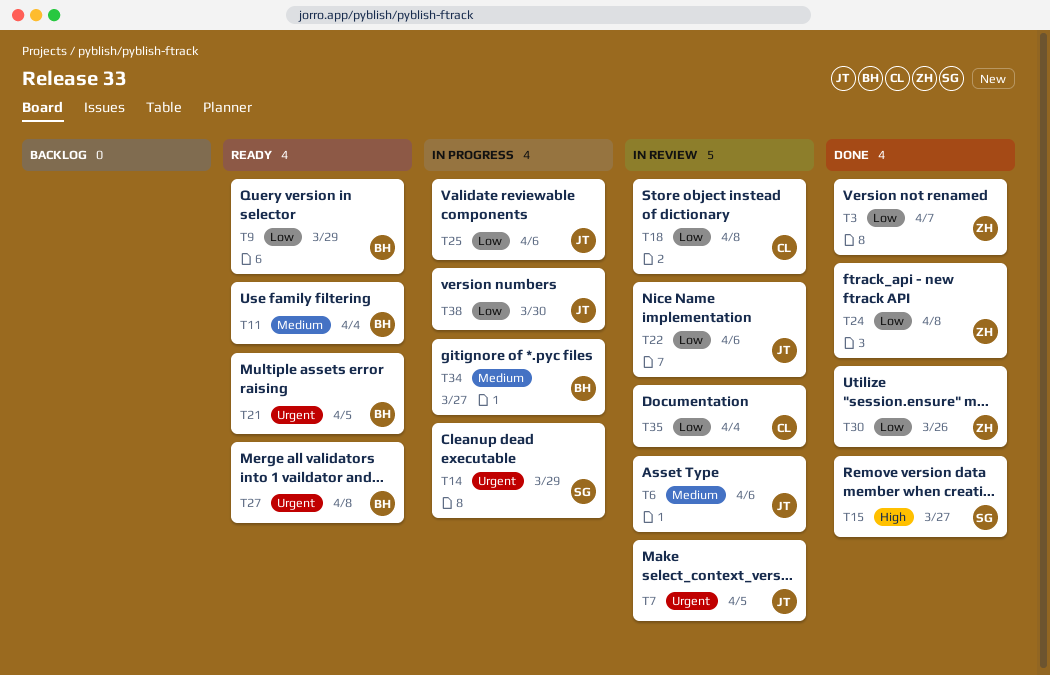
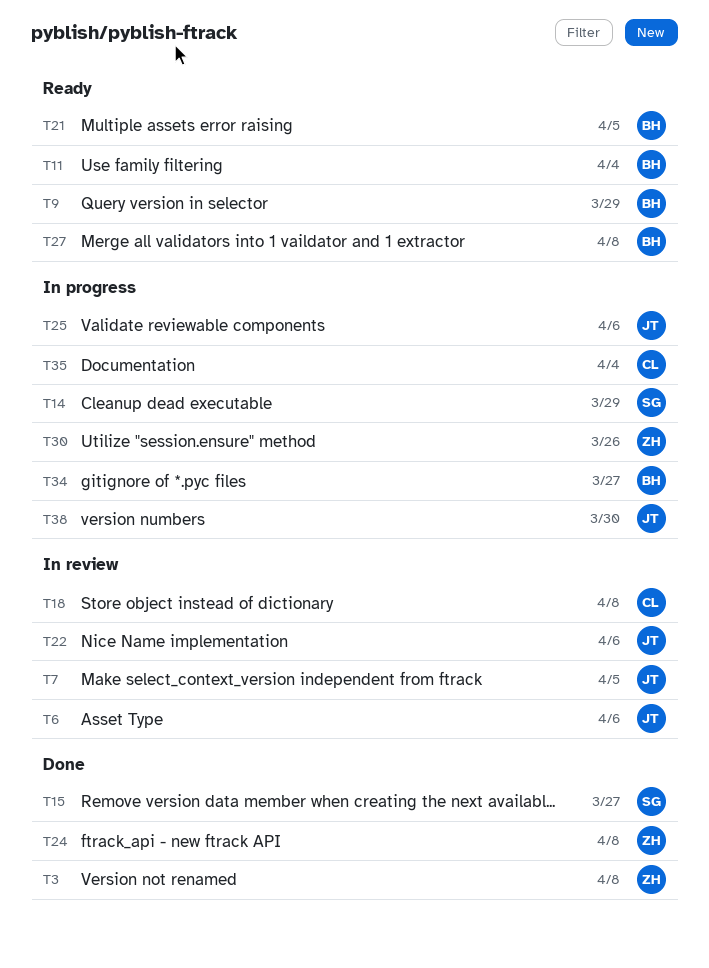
T3, due: Apr 7 -> Apr 8
T30, status: Done -> In progress
T35, status: In review -> In progress

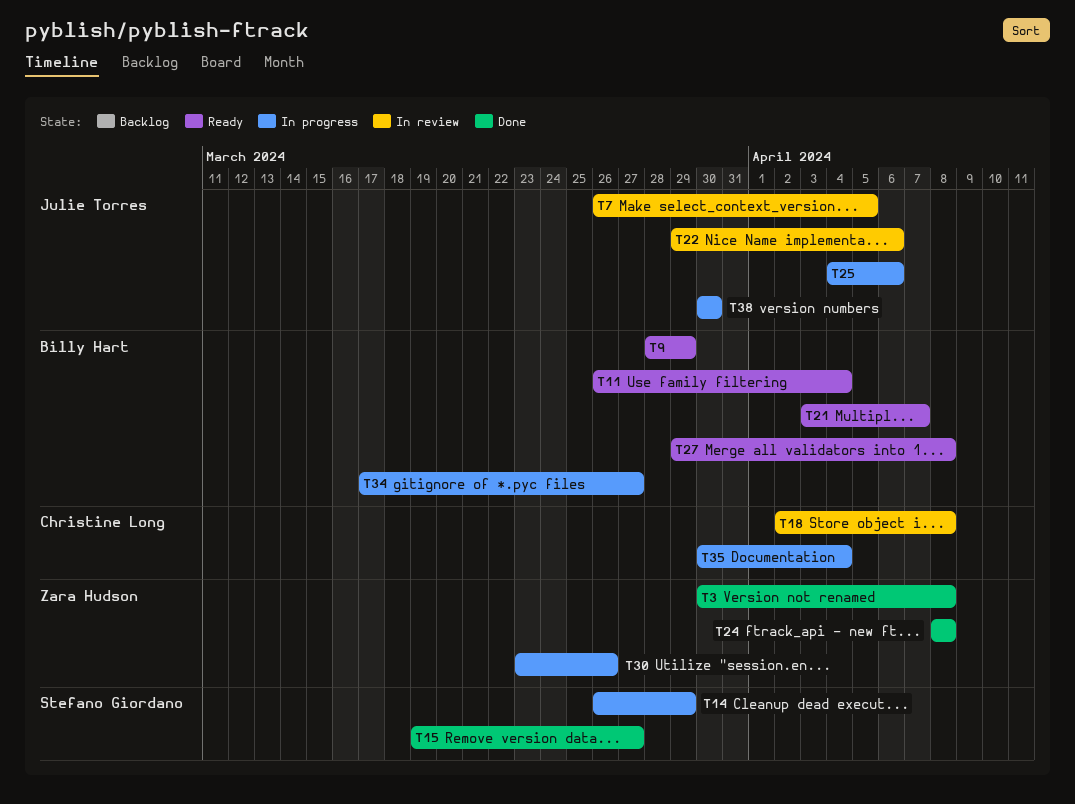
T6: present -> none
T21, due: Apr 5 -> Apr 7

